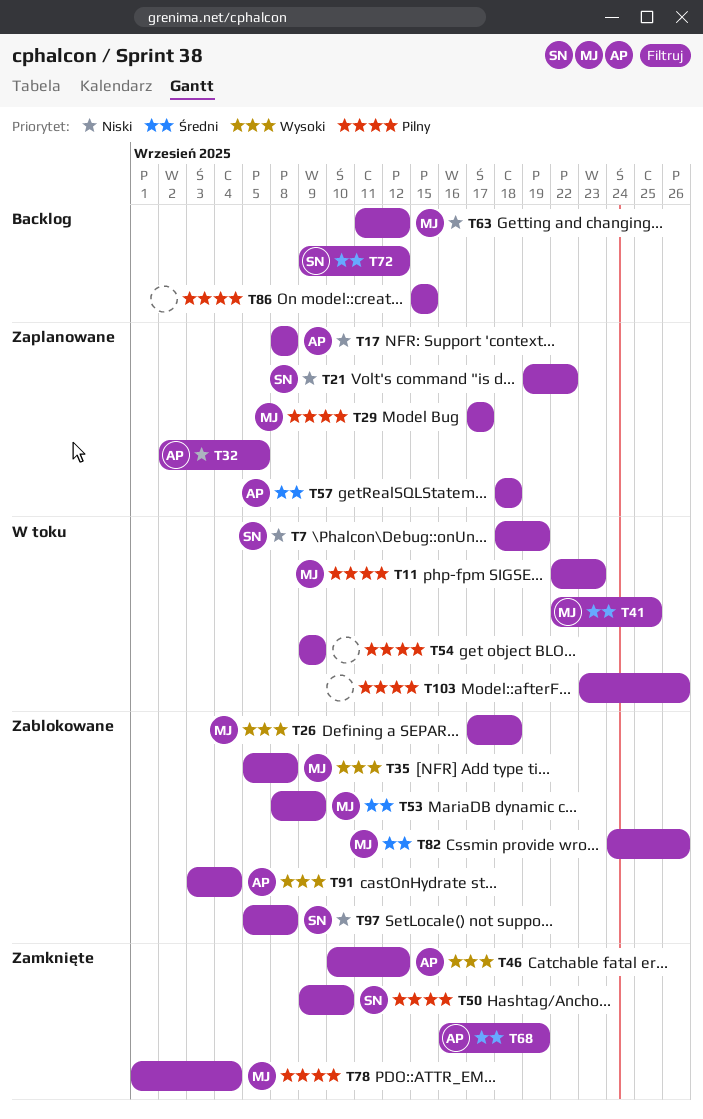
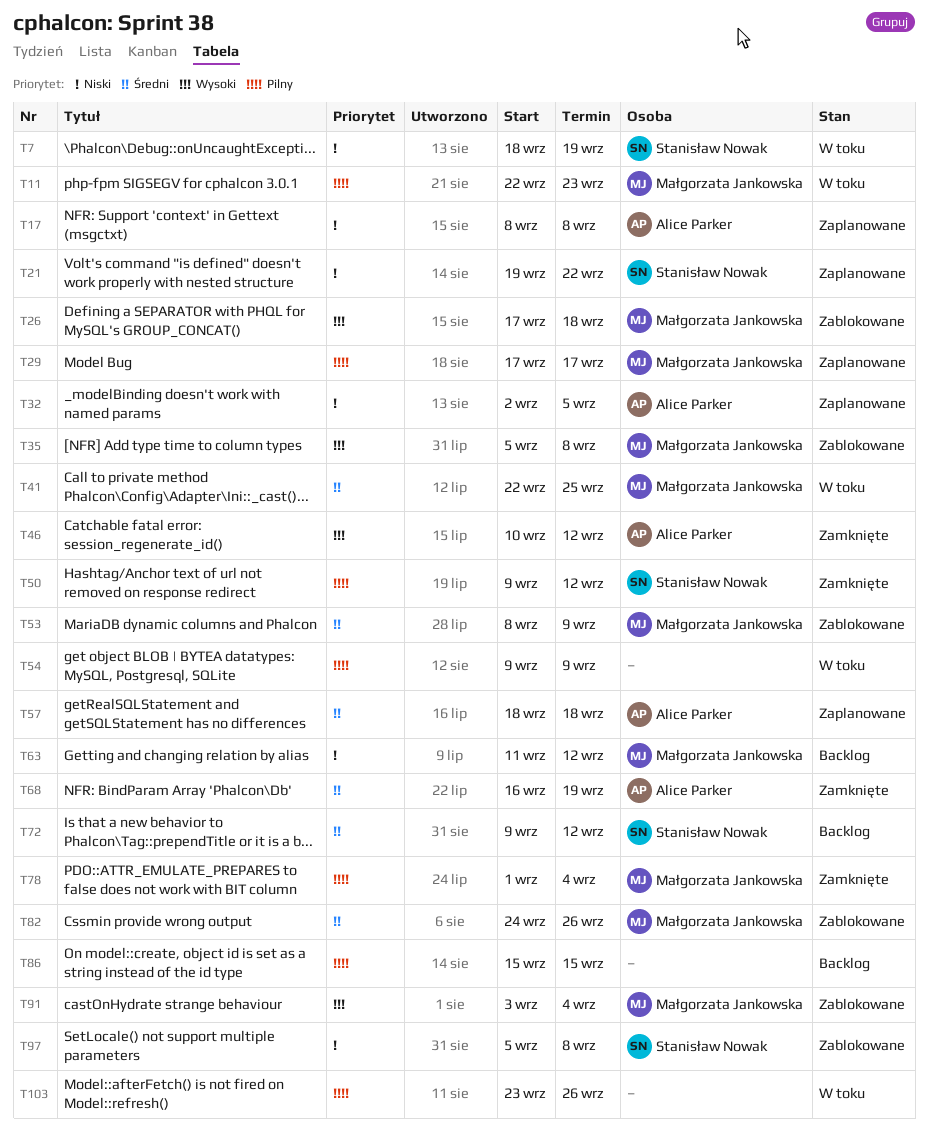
T50, due: Sep 10 -> Sep 12
T91, owner: Alice Parker -> Małgorzata Jankowska

